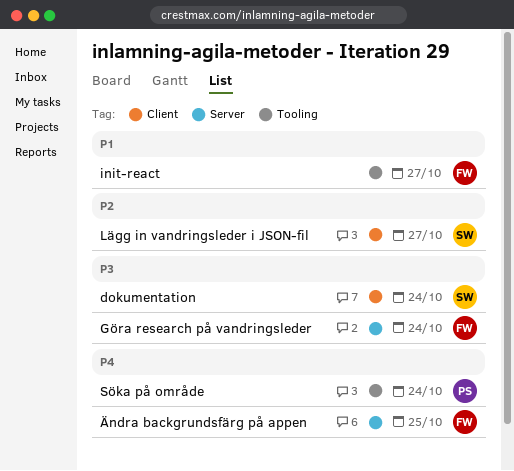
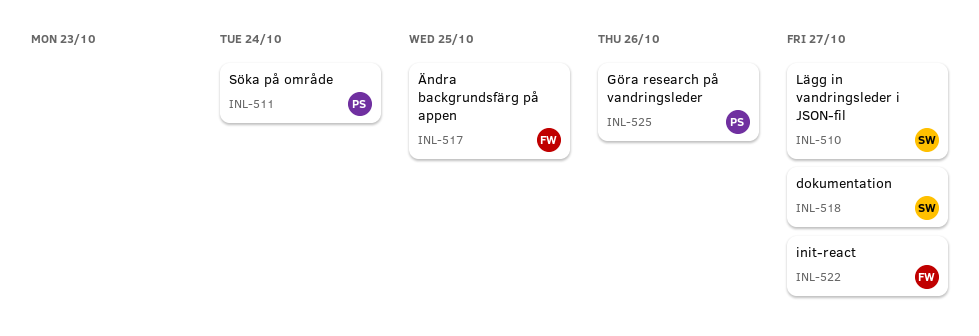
dokumentation, due: Oct 24 -> Oct 27
Göra research på vandringsleder, owner: FW -> PS
Göra research på vandringsleder, due: Oct 24 -> Oct 26

